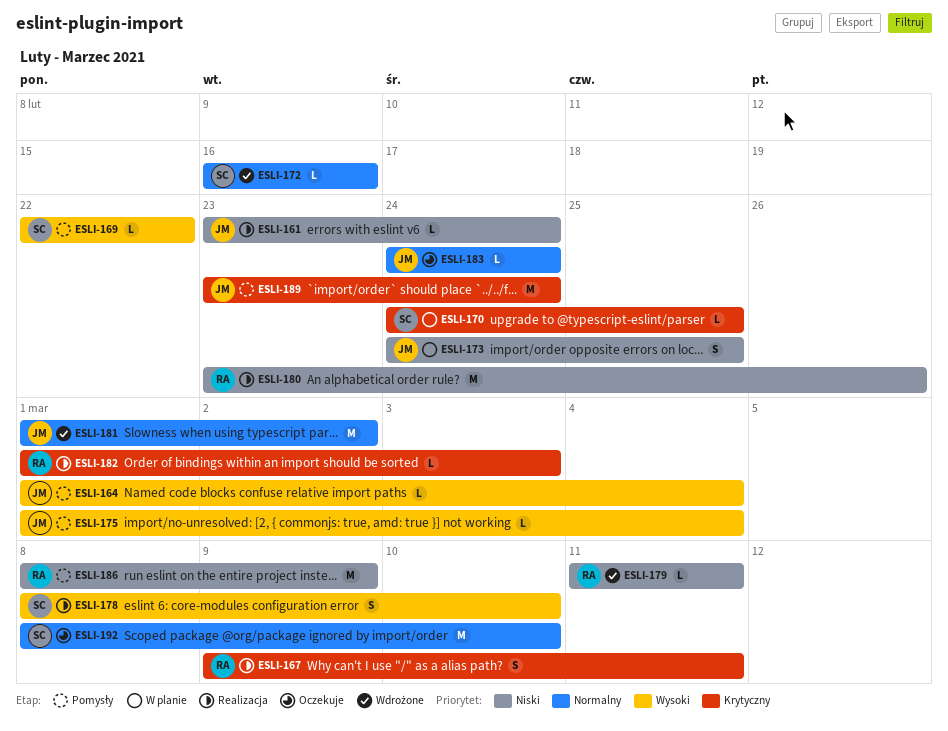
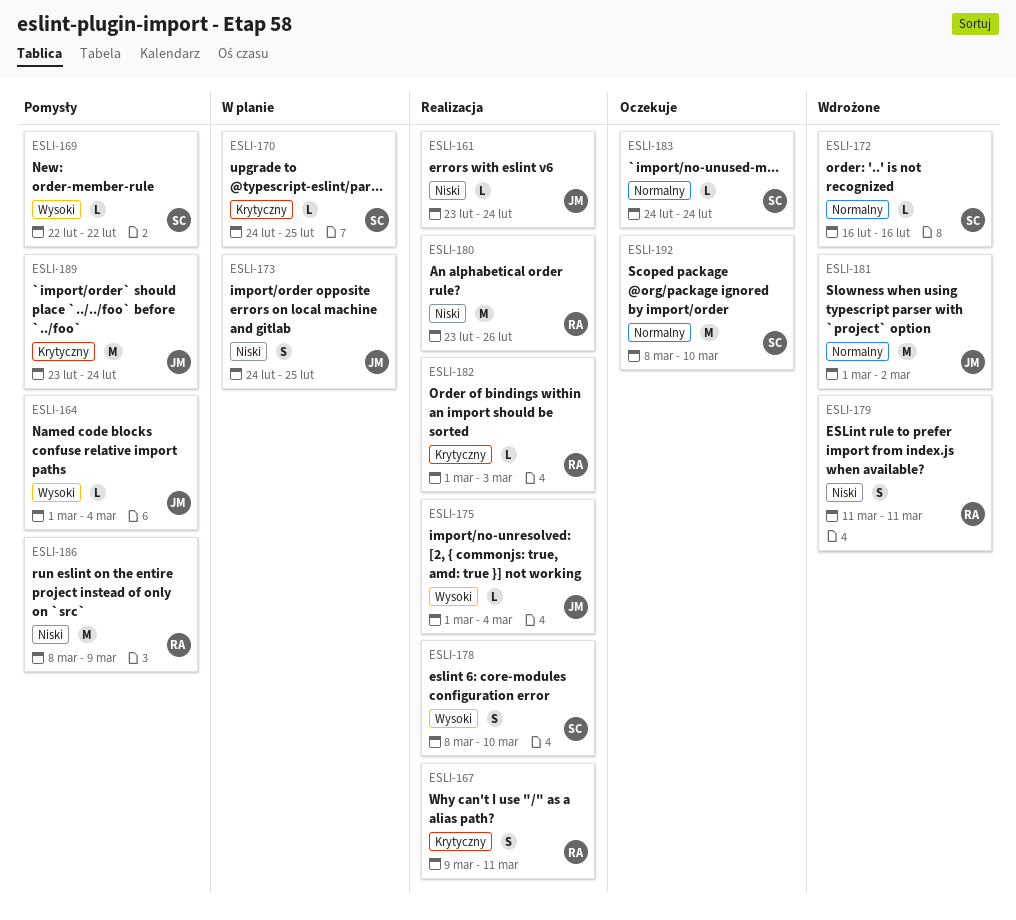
ESLI-175, status: Pomysły -> Realizacja
ESLI-179, estimate: L -> S
ESLI-183, owner: JM -> SC

